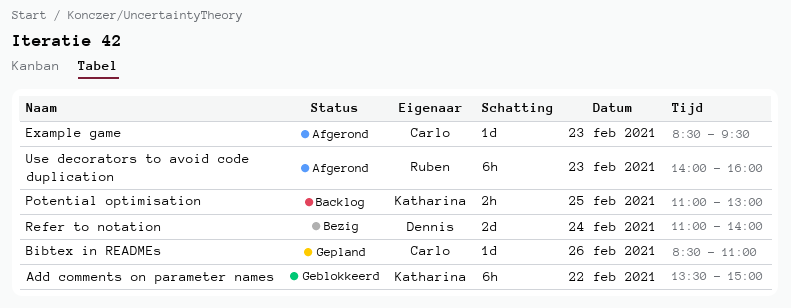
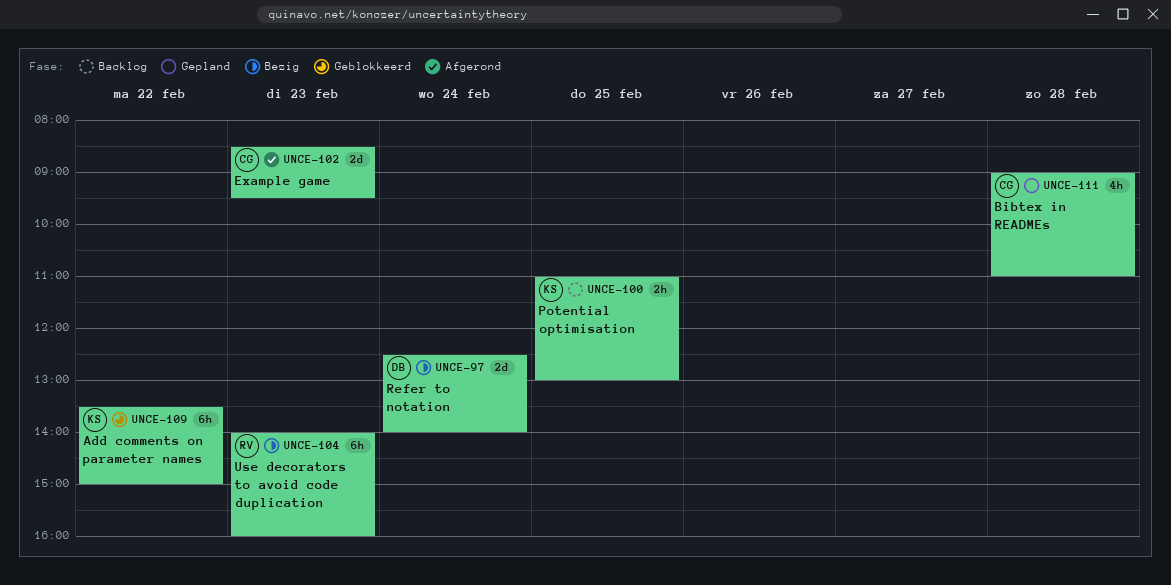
Bibtex in READMEs, estimate: 1d -> 4h
Bibtex in READMEs, day: Feb 26 -> Feb 28
Bibtex in READMEs, begins: 08:30 -> 09:00
Example game, estimate: 1d -> 2d
Refer to notation, begins: 11:00 -> 12:30
Use decorators to avoid code duplication, status: Afgerond -> Bezig

